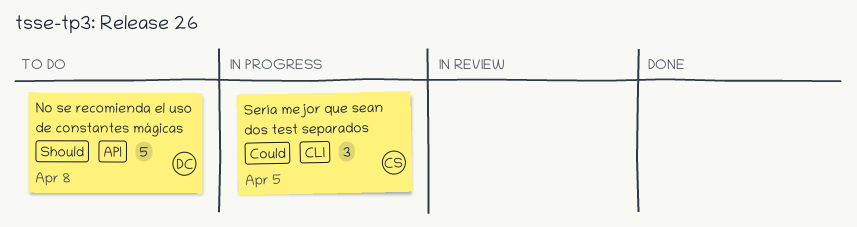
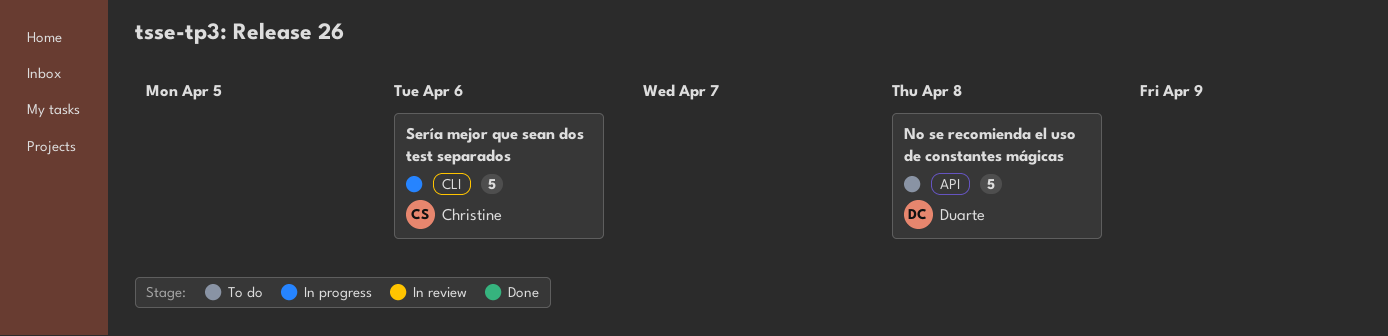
Sería mejor que sean dos test separados, estimate: 3 -> 5
Sería mejor que sean dos test separados, due: Apr 5 -> Apr 6

